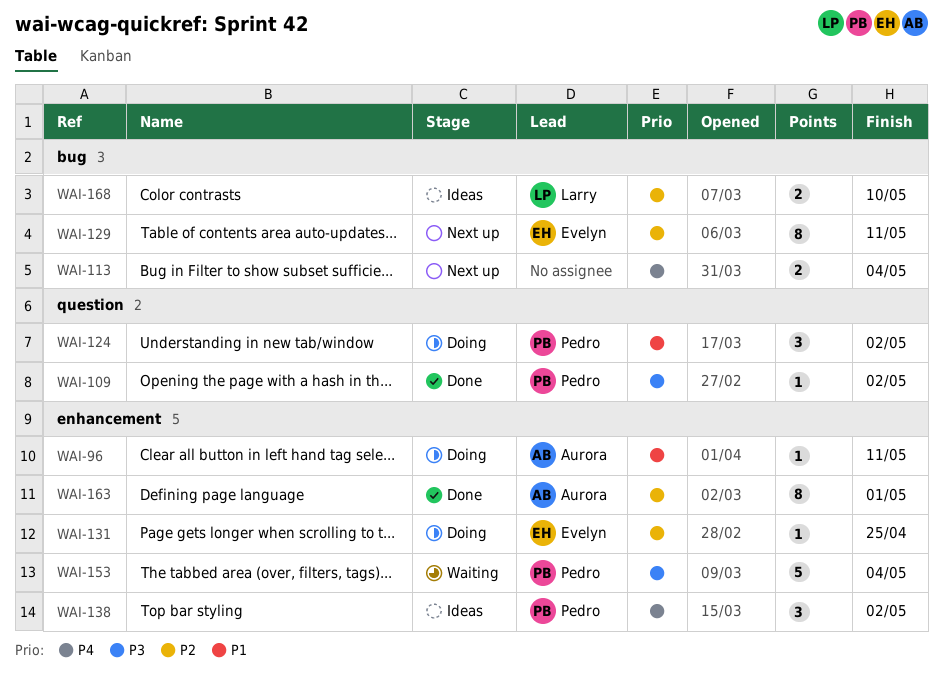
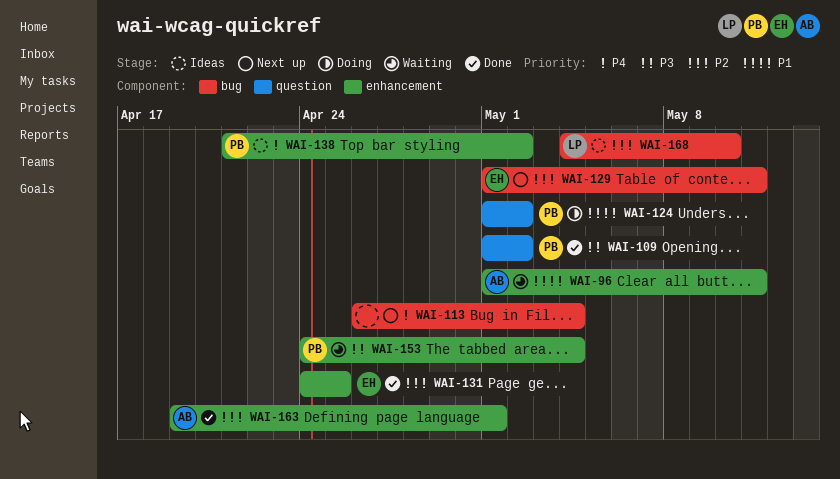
WAI-96, status: Doing -> Waiting
WAI-131, status: Doing -> Done

